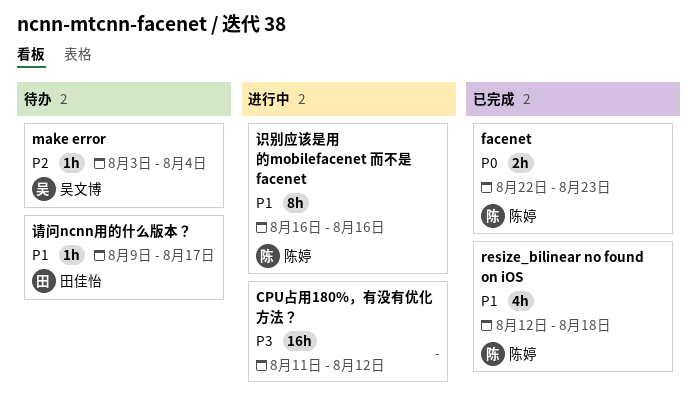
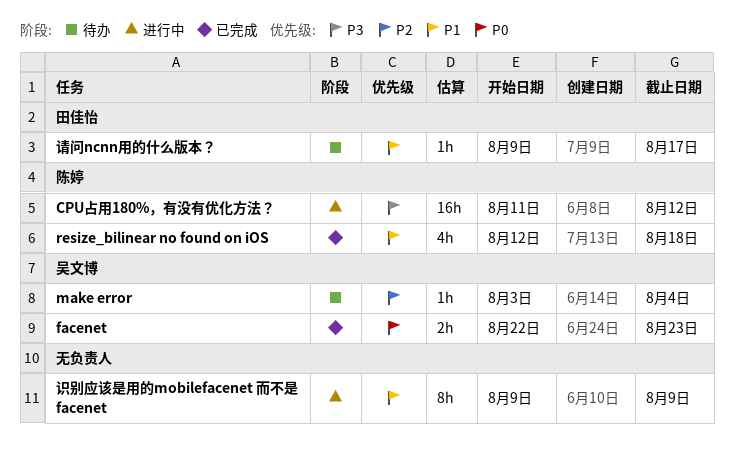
CPU占用180%，有没有优化方法？, owner: none -> 陈婷
facenet, owner: 陈婷 -> 吴文博
识别应该是用的mobilefacenet 而不是 facenet, owner: 陈婷 -> none
识别应该是用的mobilefacenet 而不是 facenet, start: Aug 16 -> Aug 9
识别应该是用的mobilefacenet 而不是 facenet, due: Aug 16 -> Aug 9

